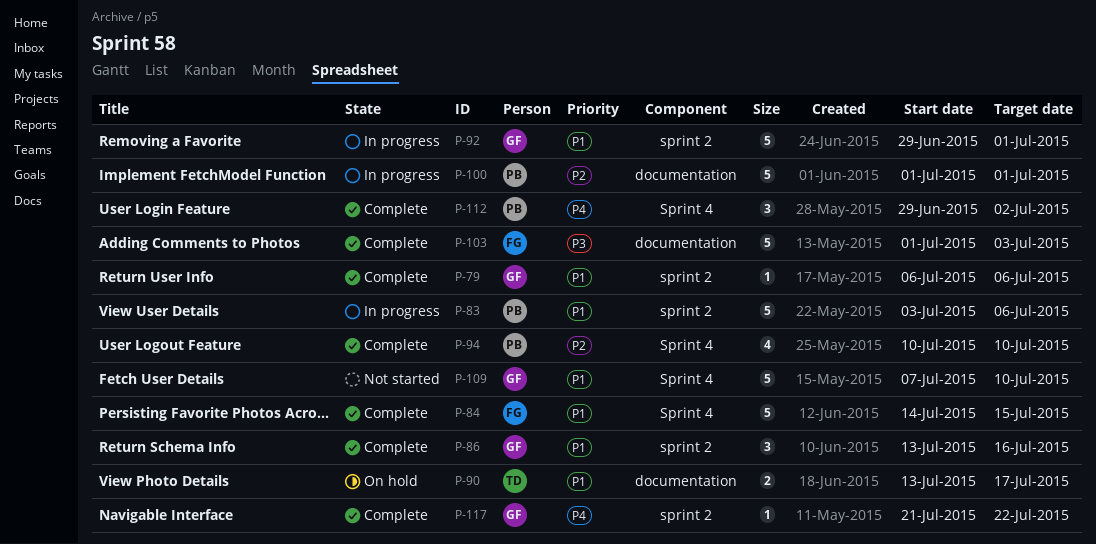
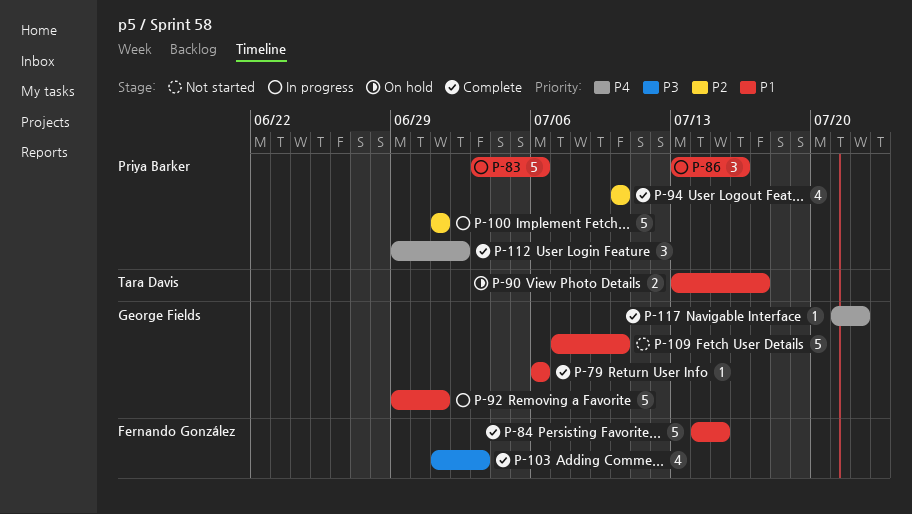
P-86, status: Complete -> In progress
P-86, owner: George Fields -> Priya Barker
P-103, estimate: 5 -> 4

